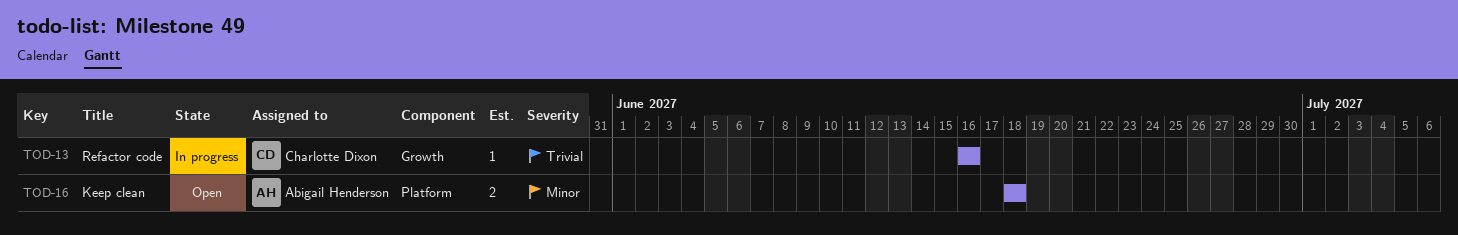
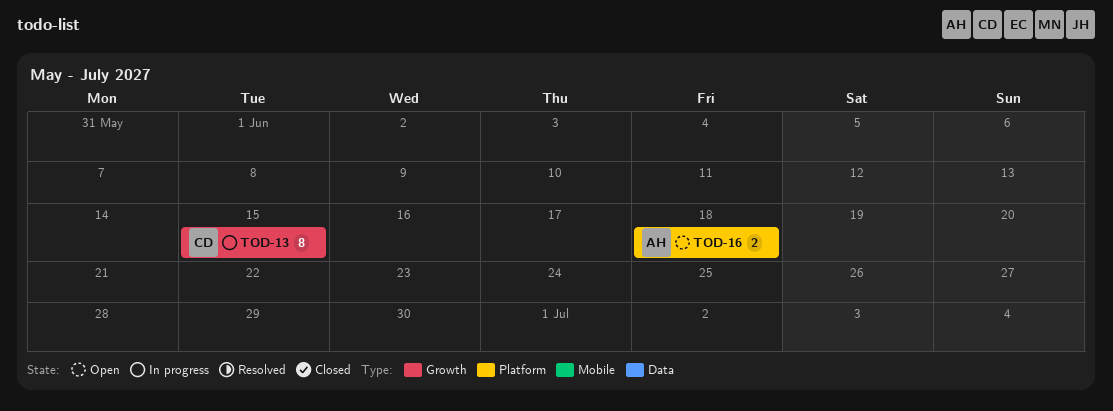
TOD-13, estimate: 1 -> 8
TOD-13, start: Jun 16 -> Jun 15
TOD-13, due: Jun 16 -> Jun 15

